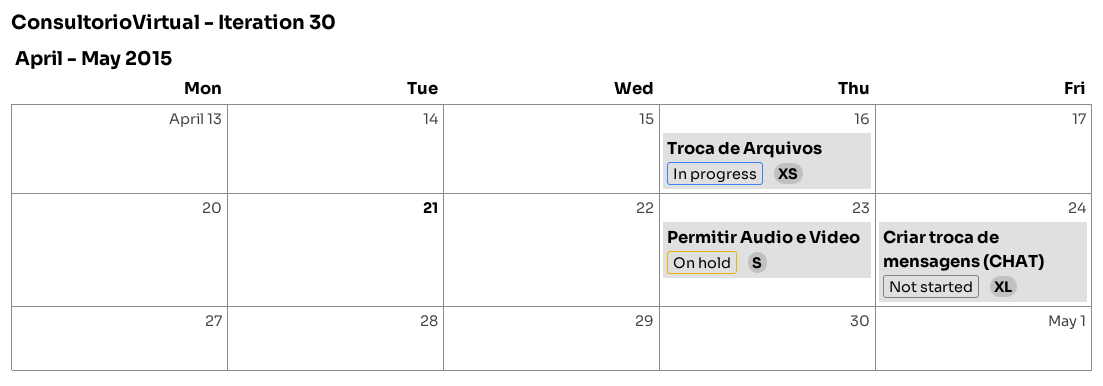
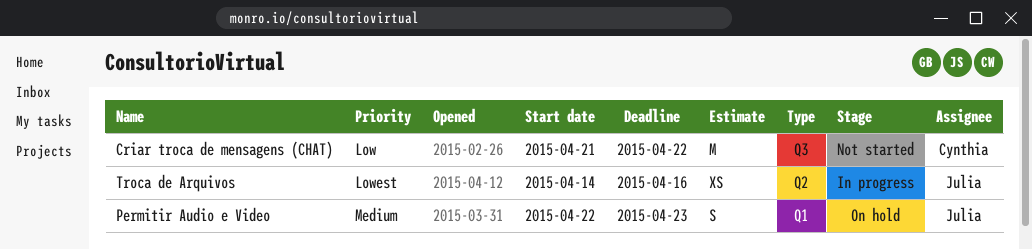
Criar troca de mensagens (CHAT), estimate: XL -> M
Criar troca de mensagens (CHAT), due: Apr 24 -> Apr 22

